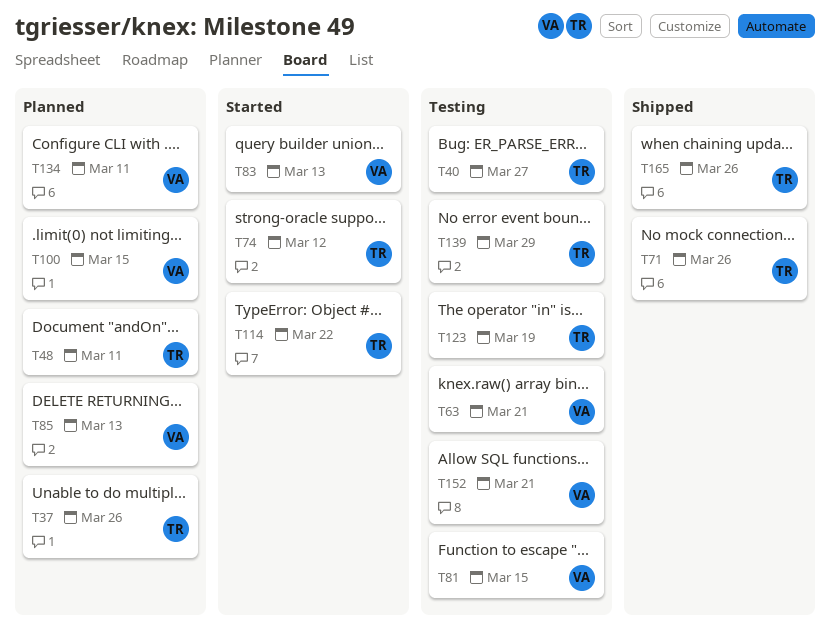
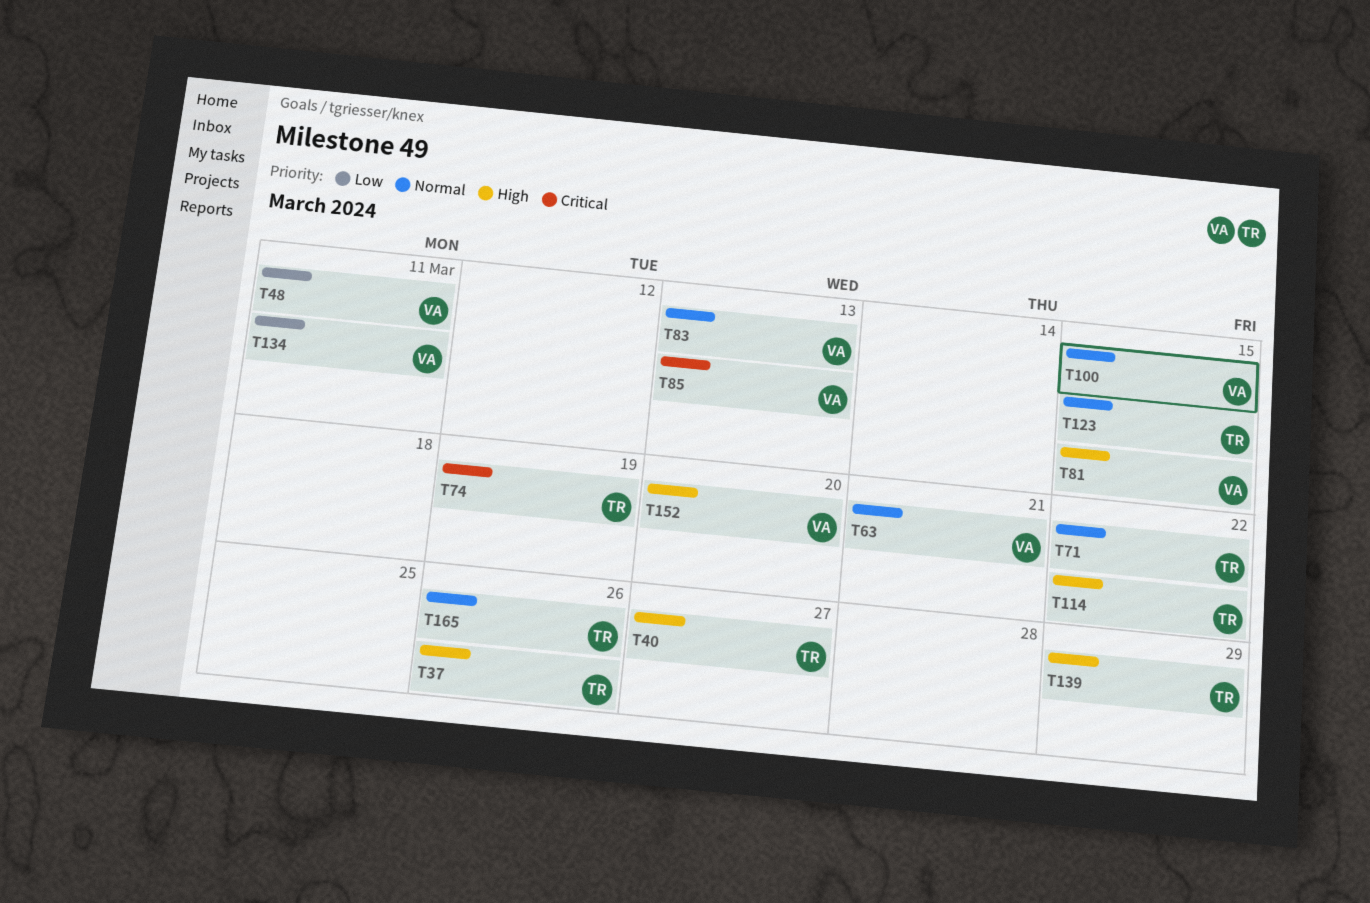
T48, owner: TR -> VA
T71, due: Mar 26 -> Mar 22
T74, due: Mar 12 -> Mar 19
T123, due: Mar 19 -> Mar 15
T152, due: Mar 21 -> Mar 20

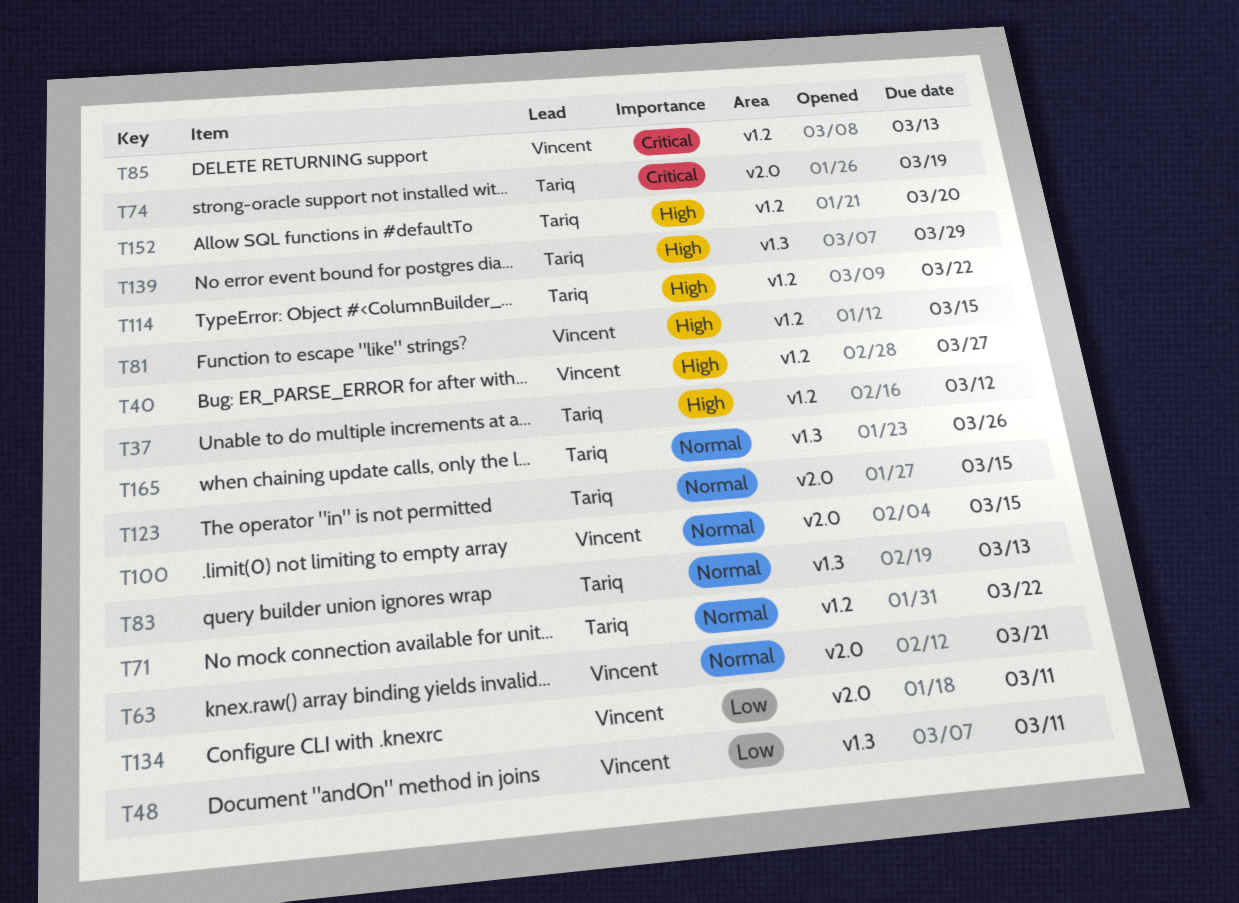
T37, due: Mar 26 -> Mar 12
T40, owner: Tariq -> Vincent
T83, owner: Vincent -> Tariq
T152, owner: Vincent -> Tariq

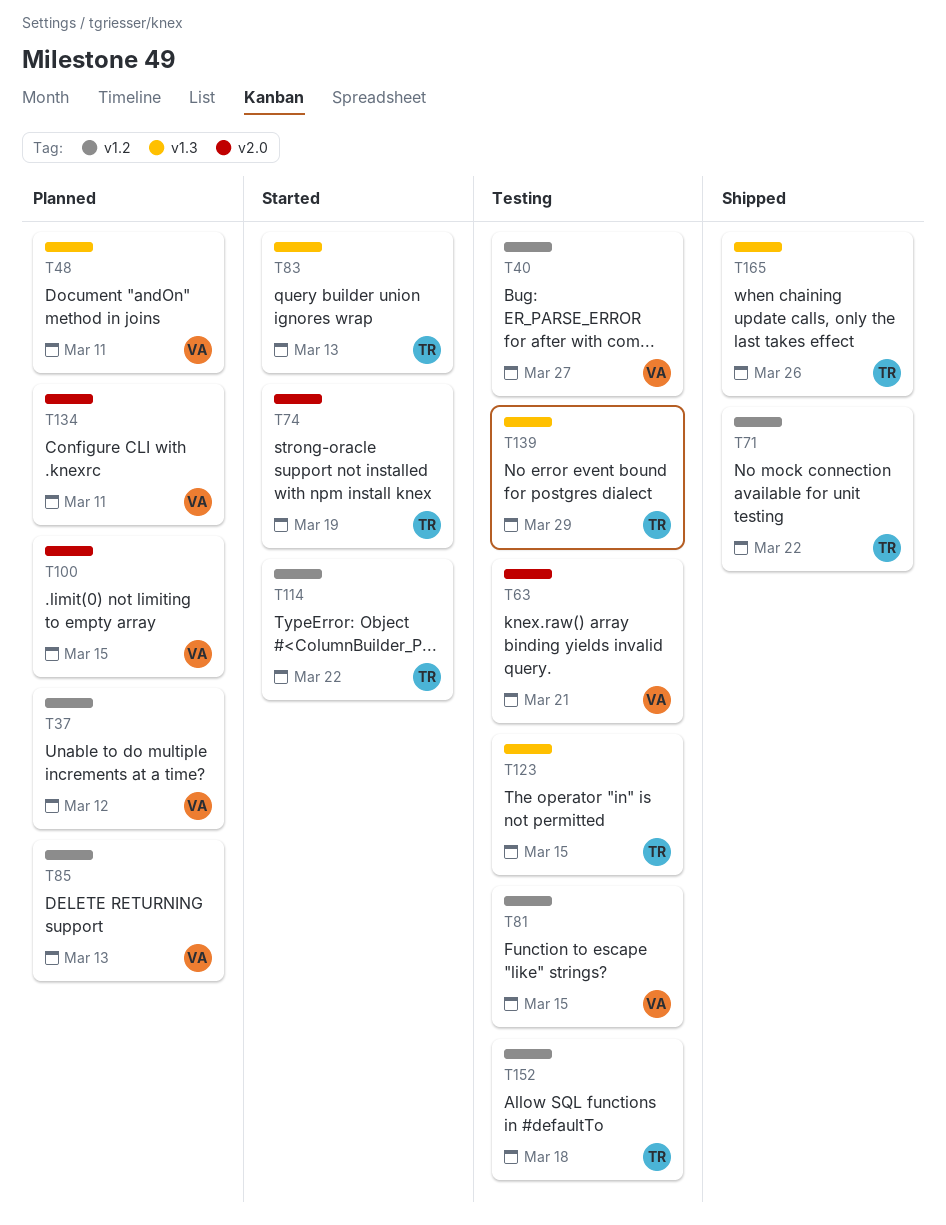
T37, owner: Tariq -> Vincent
T123, label: v2.0 -> v1.3
T152, due: Mar 20 -> Mar 18

